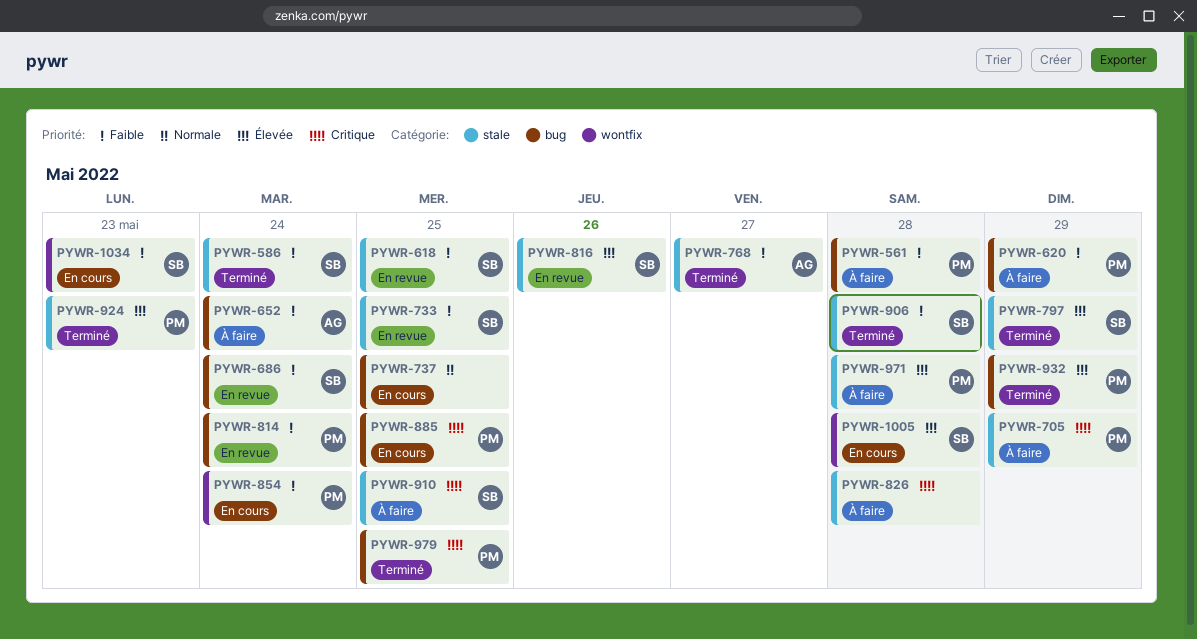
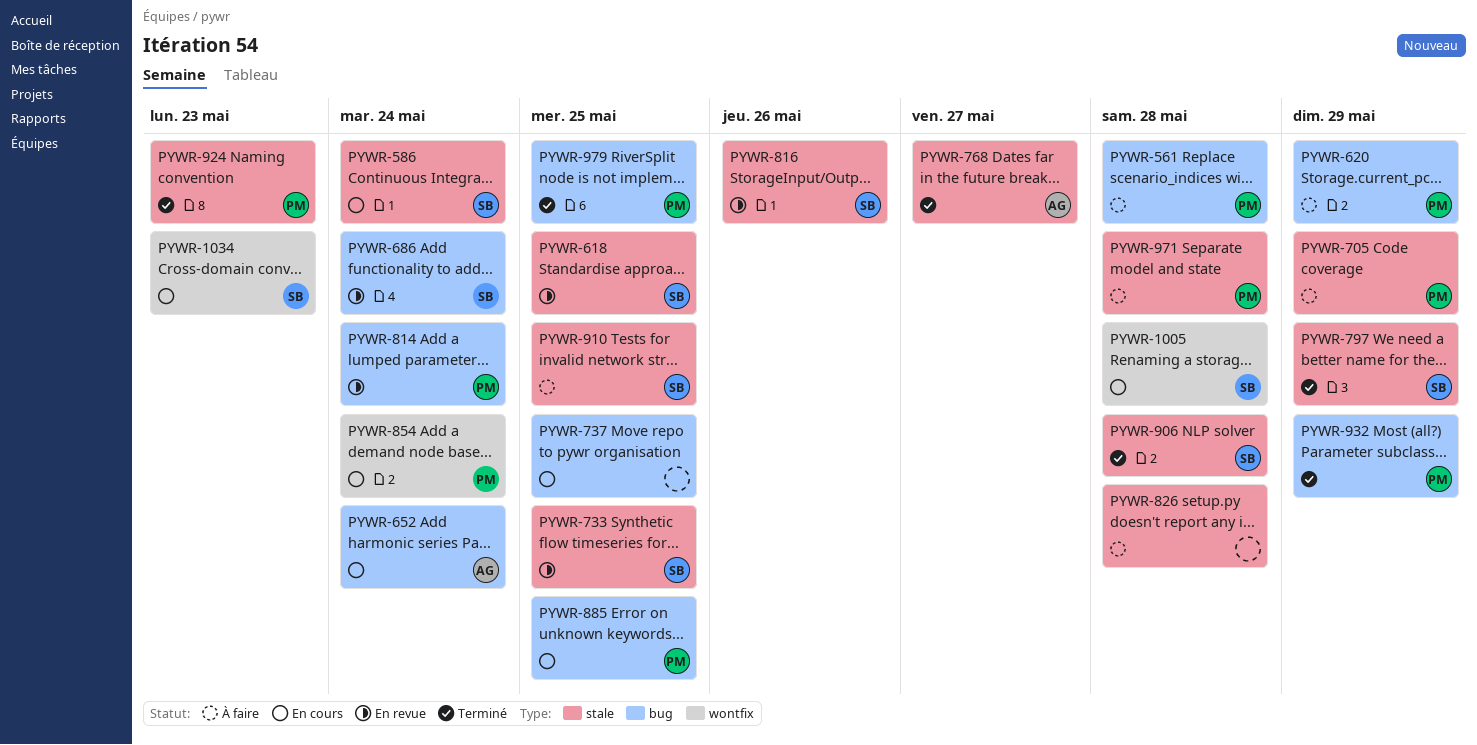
PYWR-586, status: Terminé -> En cours
PYWR-652, status: À faire -> En cours

